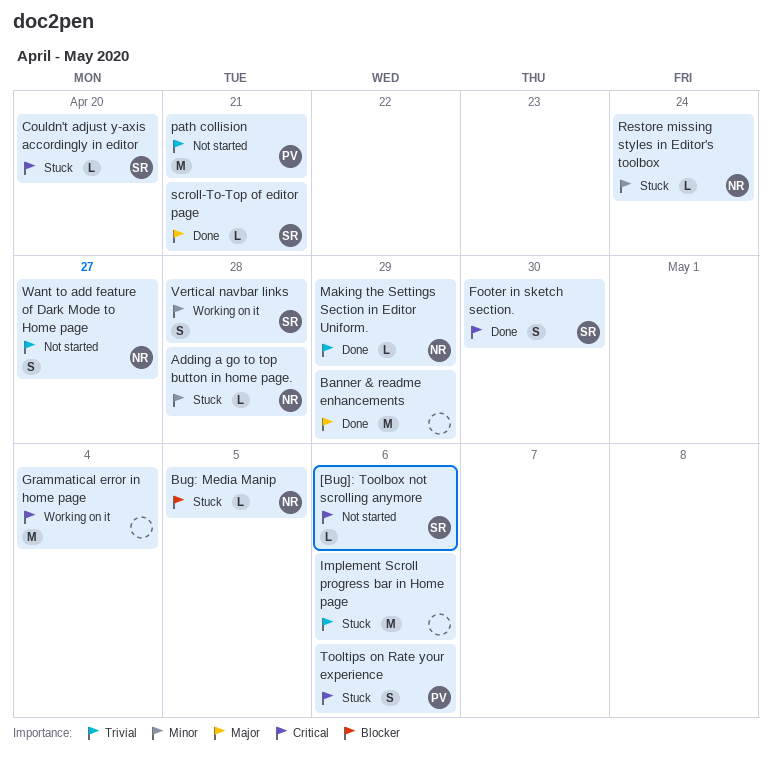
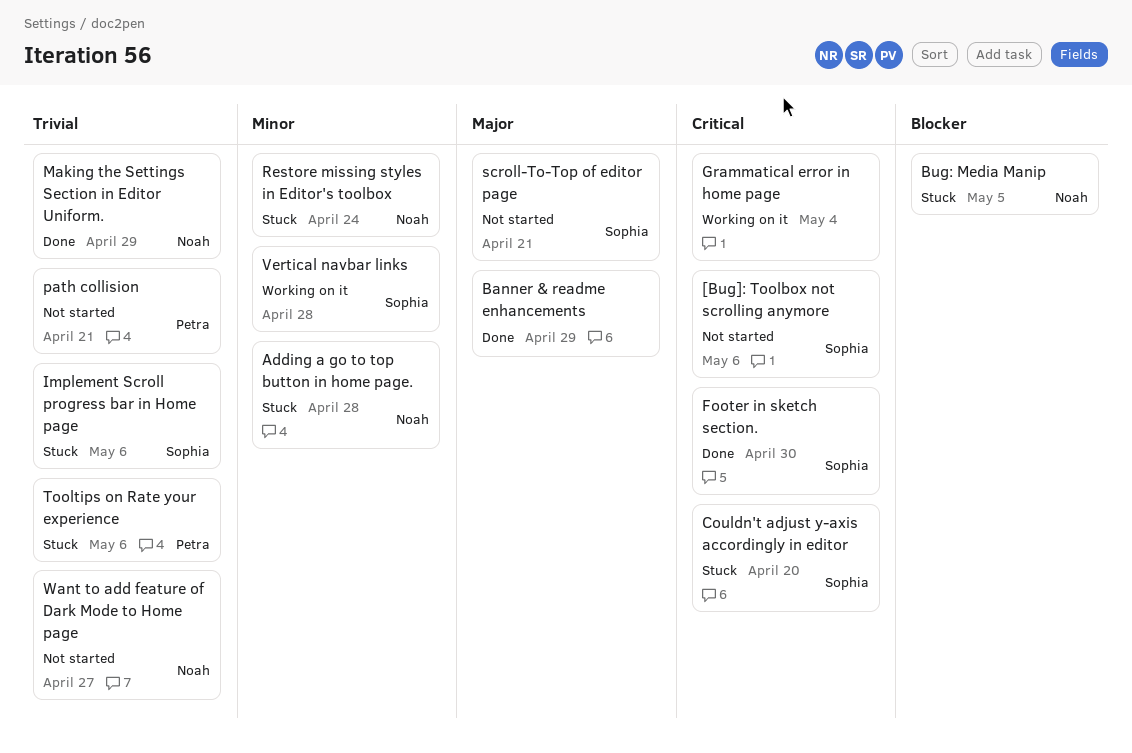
Implement Scroll progress bar in Home page, owner: none -> Sophia
scroll-To-Top of editor page, status: Done -> Not started
Tooltips on Rate your experience, priority: Critical -> Trivial

